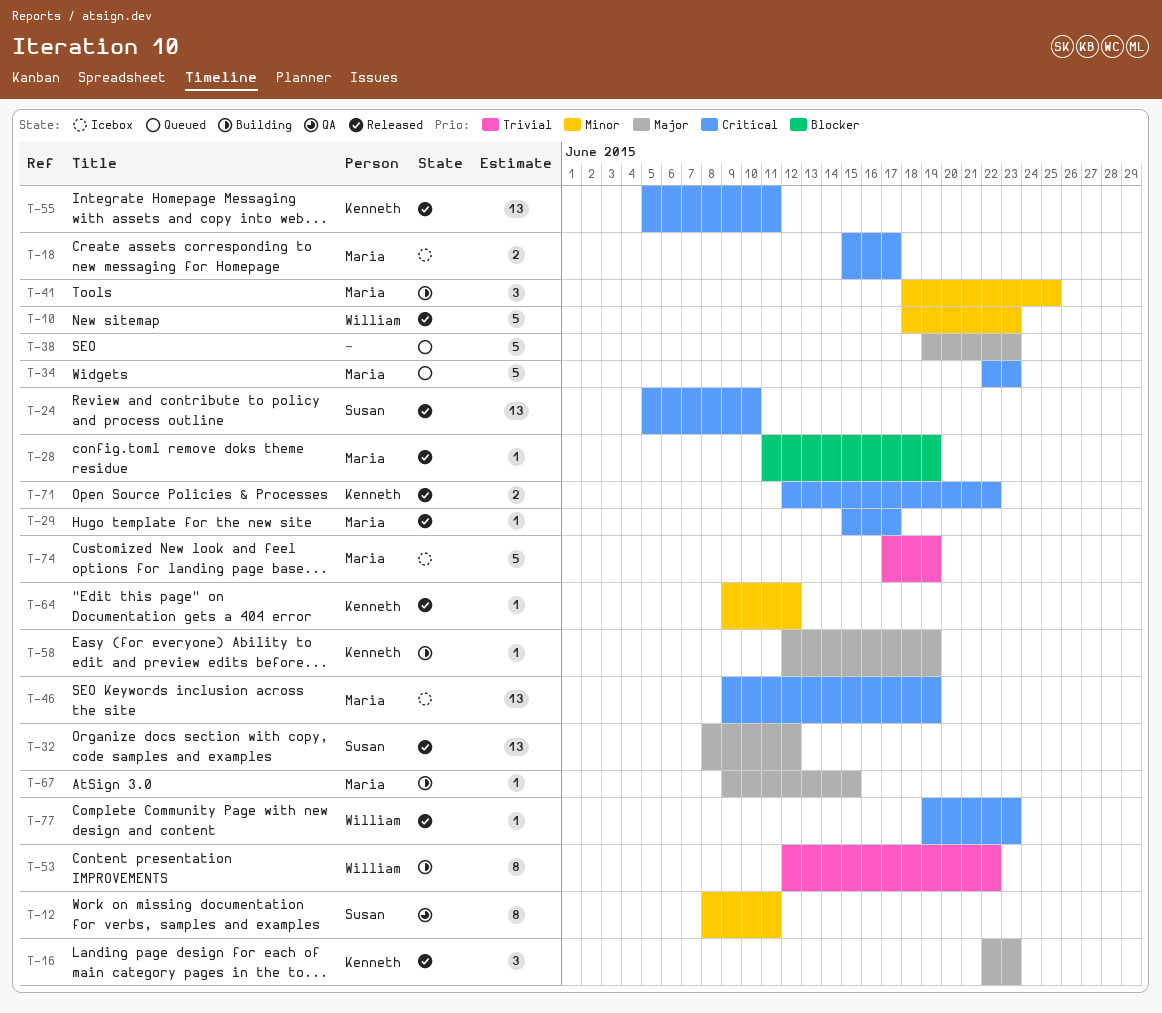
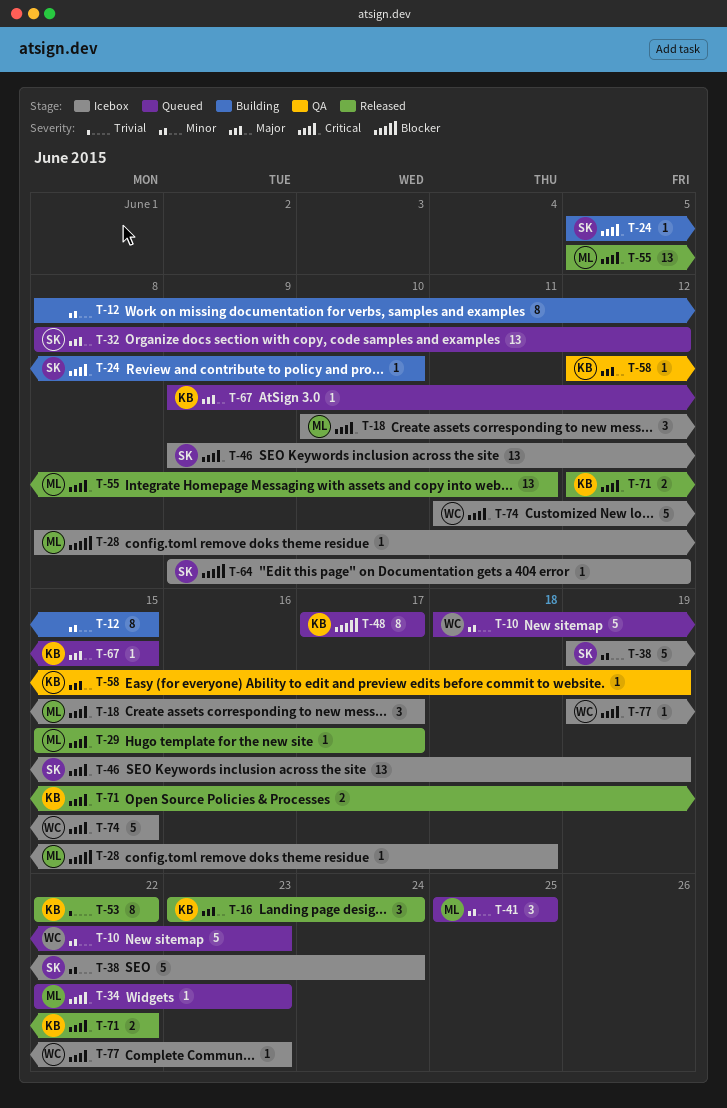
T-10, status: Released -> Queued
T-12, status: QA -> Building
T-12, owner: Susan -> none
T-12, due: Jun 11 -> Jun 15
T-16, start: Jun 22 -> Jun 23
T-16, due: Jun 23 -> Jun 24
T-18, estimate: 2 -> 3
T-18, start: Jun 15 -> Jun 10
T-24, status: Released -> Building
T-24, estimate: 13 -> 1
T-28, status: Released -> Icebox
T-28, start: Jun 11 -> Jun 8
T-28, due: Jun 19 -> Jun 18
T-32, status: Released -> Queued
T-34, estimate: 5 -> 1
T-38, status: Queued -> Icebox
T-38, owner: none -> Susan
T-38, priority: Major -> Minor
T-38, due: Jun 23 -> Jun 24
T-41, status: Building -> Queued
T-41, start: Jun 18 -> Jun 25
T-46, owner: Maria -> Susan
T-48: none -> present
T-53, status: Building -> Released
T-53, owner: William -> Kenneth
T-53, start: Jun 12 -> Jun 22
T-55, owner: Kenneth -> Maria
T-58, status: Building -> QA
T-64, status: Released -> Icebox
T-64, owner: Kenneth -> Susan
T-64, priority: Minor -> Blocker
T-67, status: Building -> Queued
T-67, owner: Maria -> Kenneth
T-74, owner: Maria -> William
T-74, priority: Trivial -> Critical
T-74, start: Jun 17 -> Jun 11
T-74, due: Jun 19 -> Jun 15
T-77, status: Released -> Icebox

